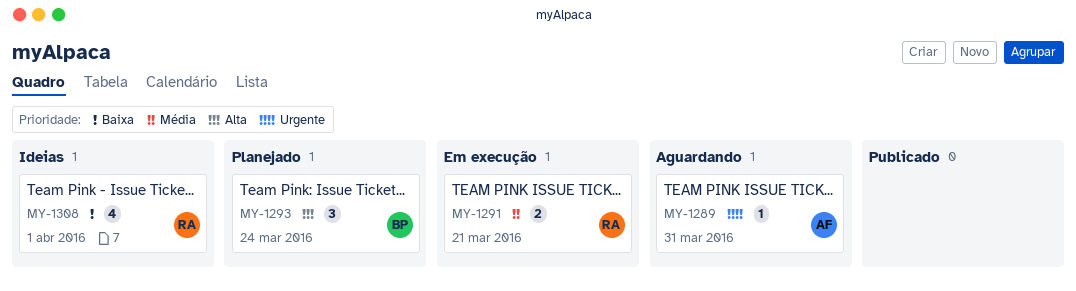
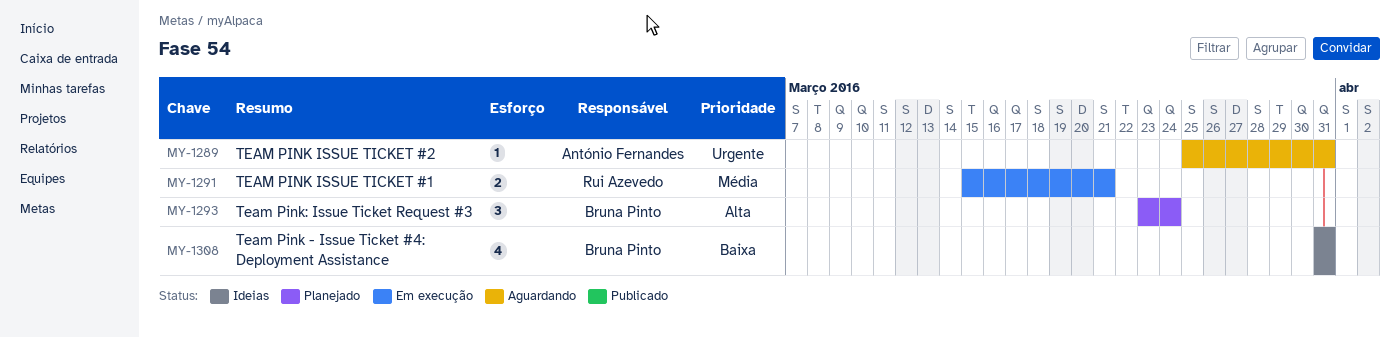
MY-1308, owner: Rui Azevedo -> Bruna Pinto
MY-1308, due: Apr 1 -> Mar 31

